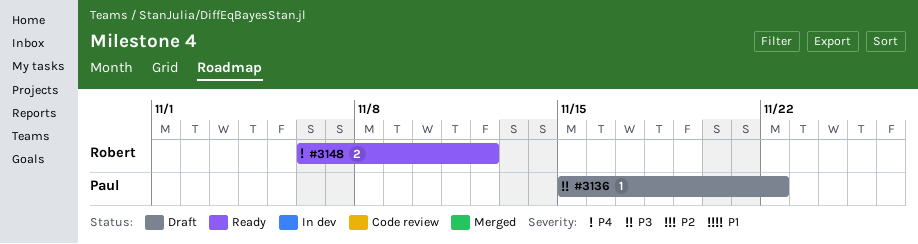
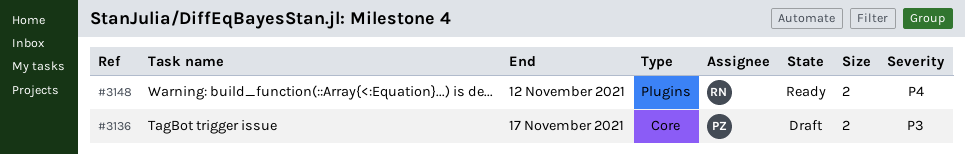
#3136, estimate: 1 -> 2
#3136, due: Nov 22 -> Nov 17

